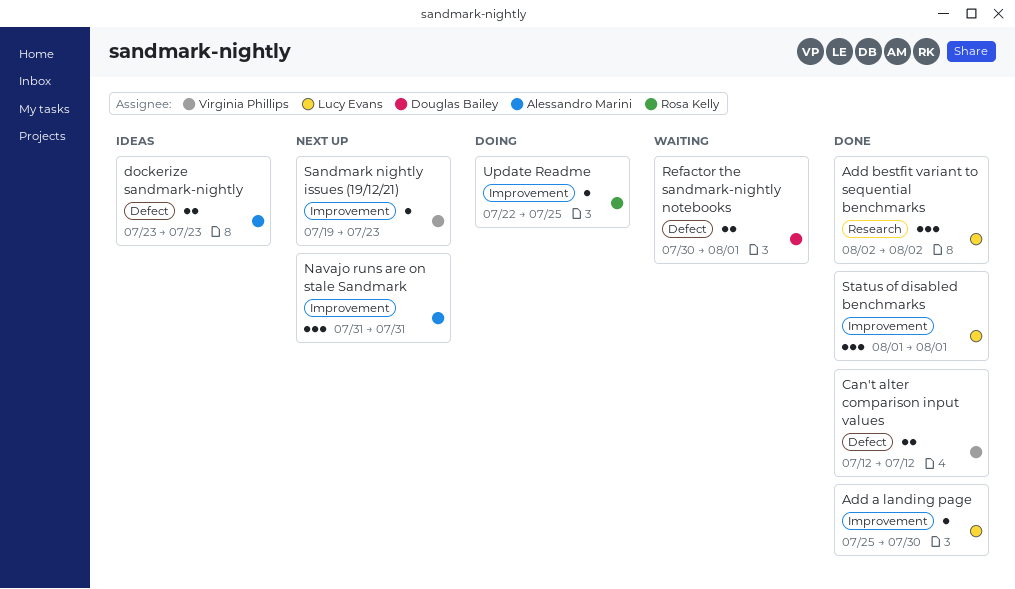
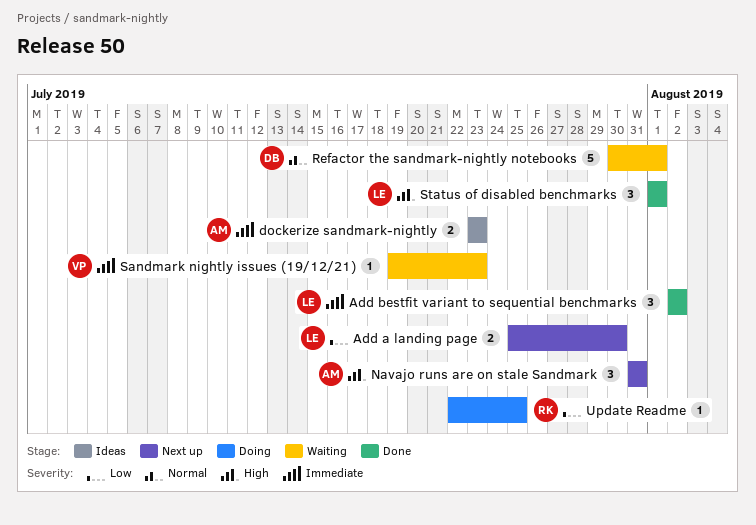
Add a landing page, status: Done -> Next up
Add a landing page, estimate: 1 -> 2
Can't alter comparison input values: present -> none
Refactor the sandmark-nightly notebooks, estimate: 2 -> 5
Sandmark nightly issues (19/12/21), status: Next up -> Waiting

